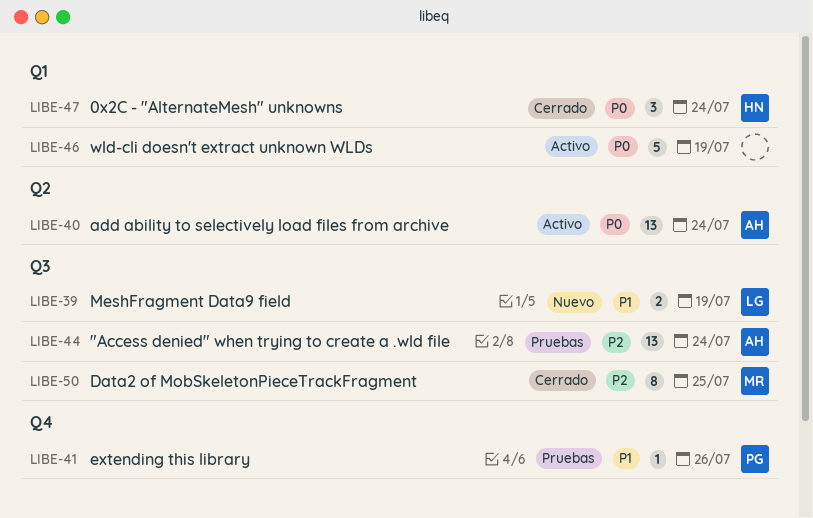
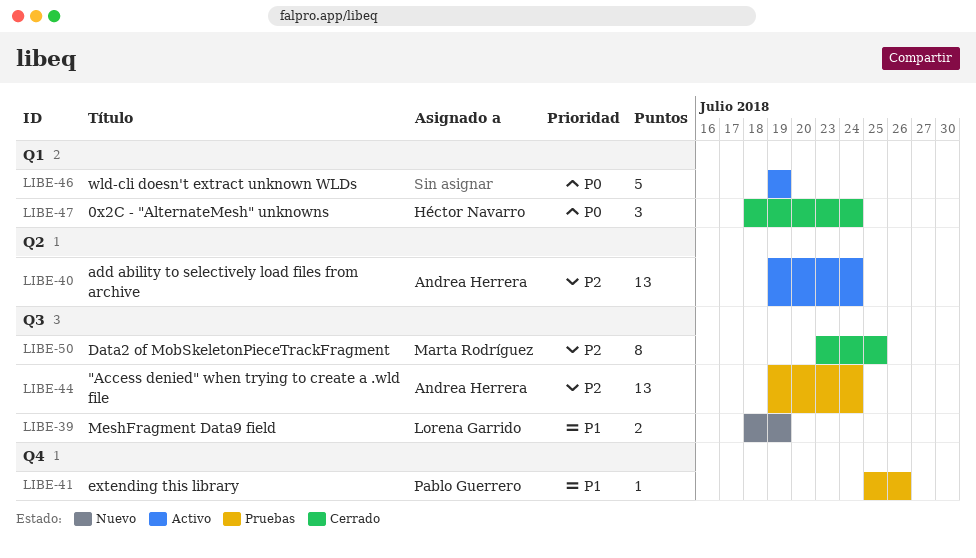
LIBE-40, priority: P0 -> P2

